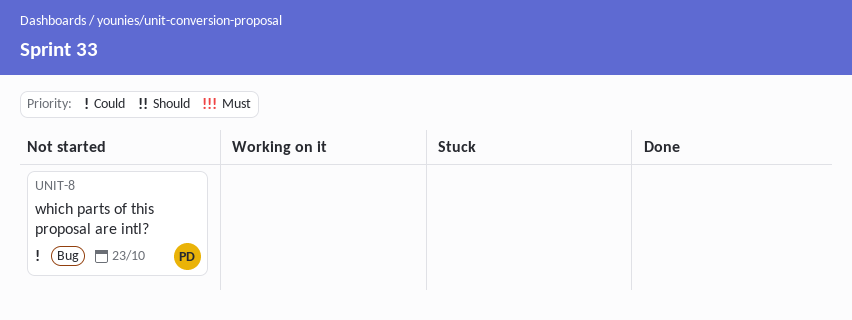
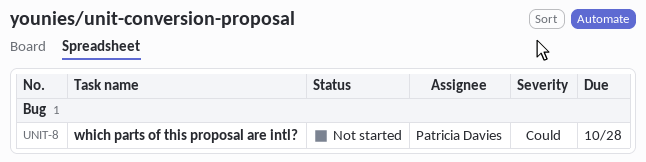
UNIT-8, due: Oct 23 -> Oct 28

